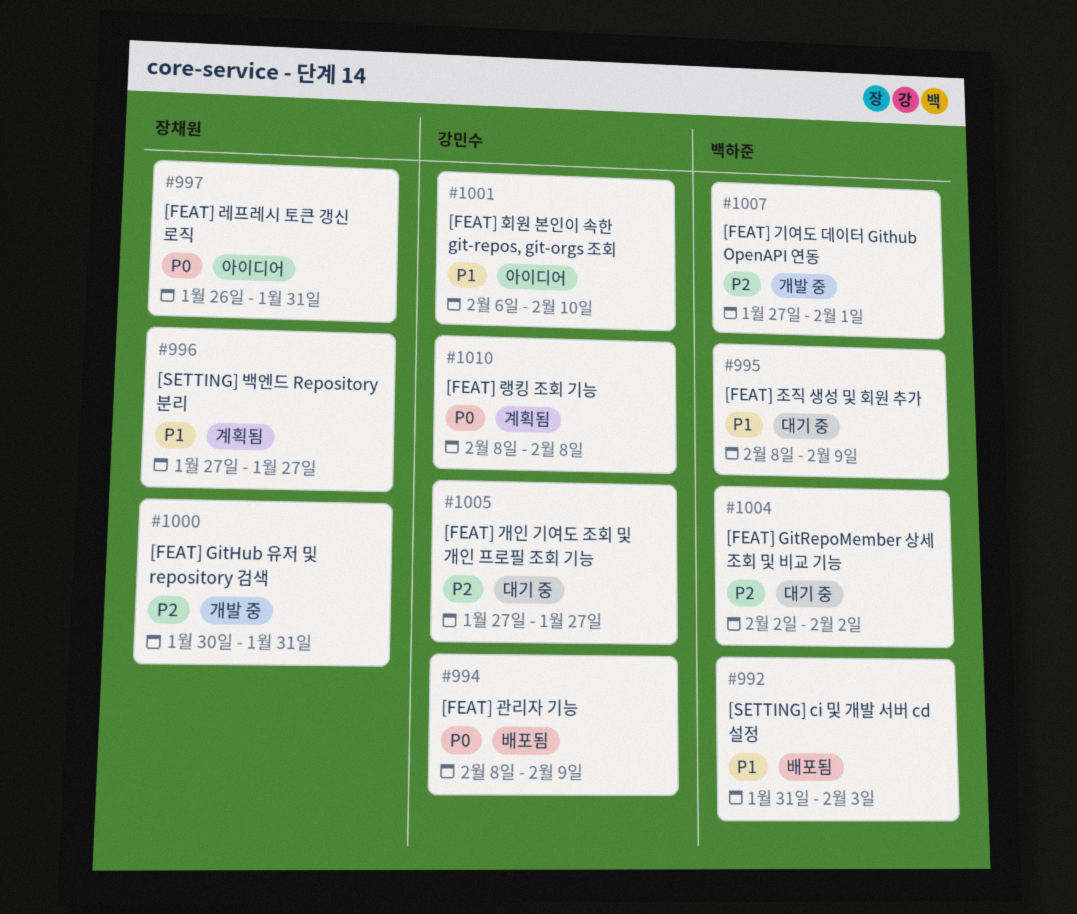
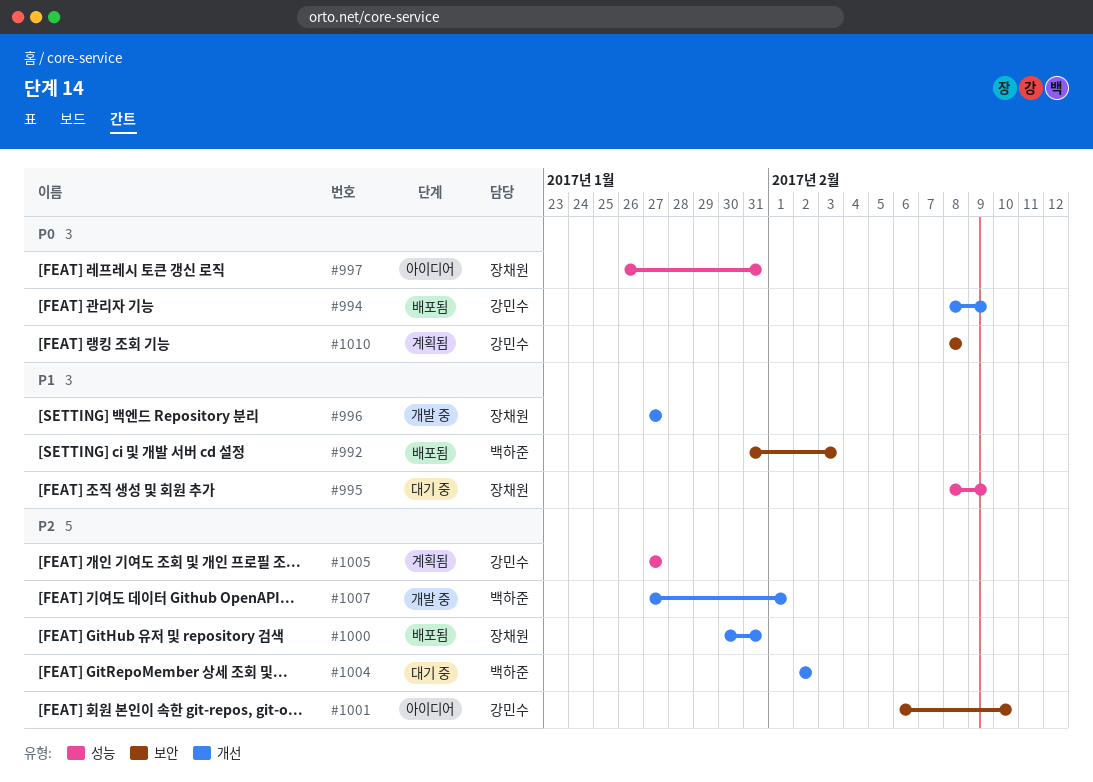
#995, owner: 백하준 -> 장채원
#996, status: 계획됨 -> 개발 중
#1000, status: 개발 중 -> 배포됨
#1001, priority: P1 -> P2
#1005, status: 대기 중 -> 계획됨

